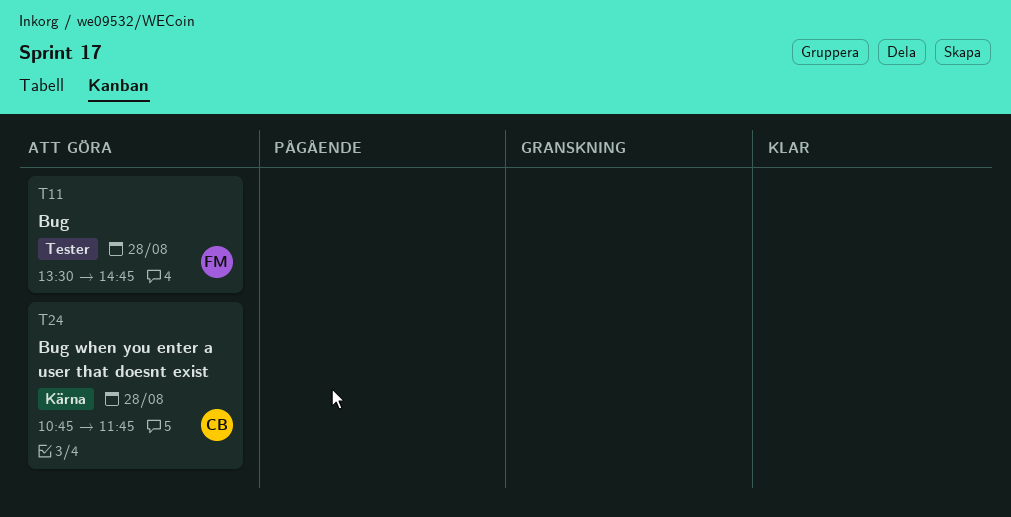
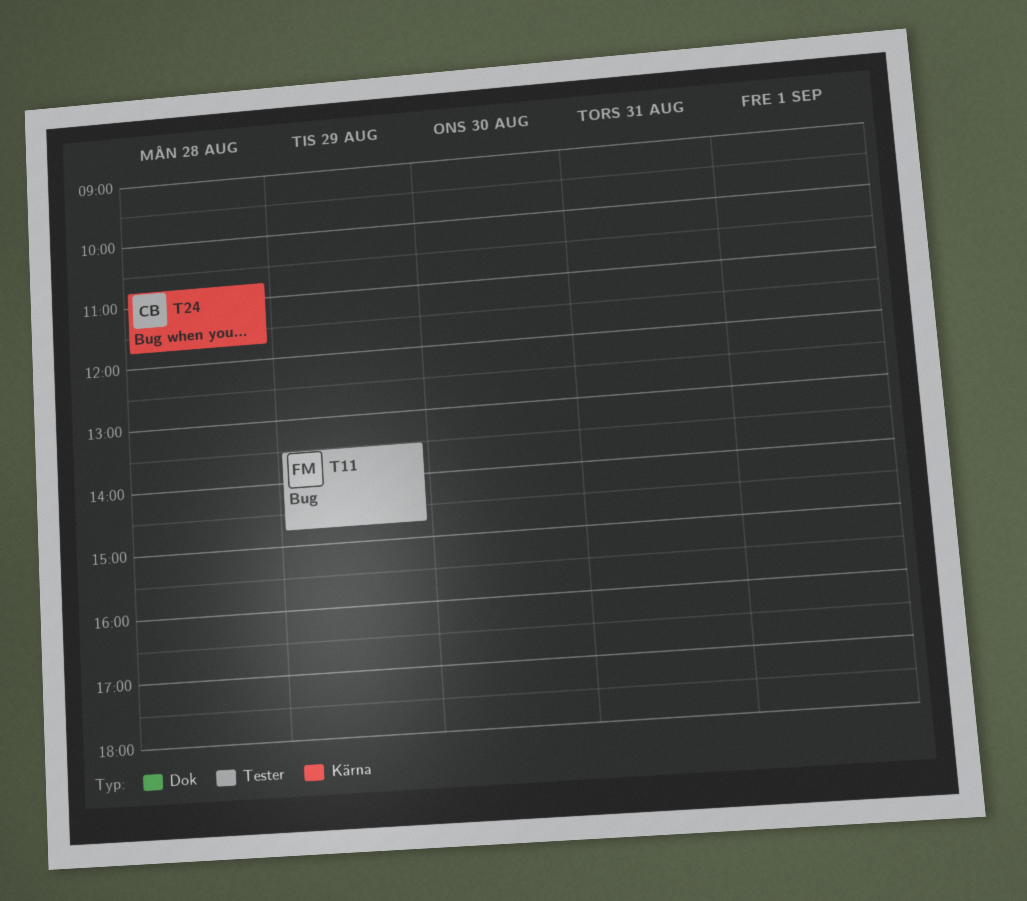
T11, day: Aug 28 -> Aug 29

